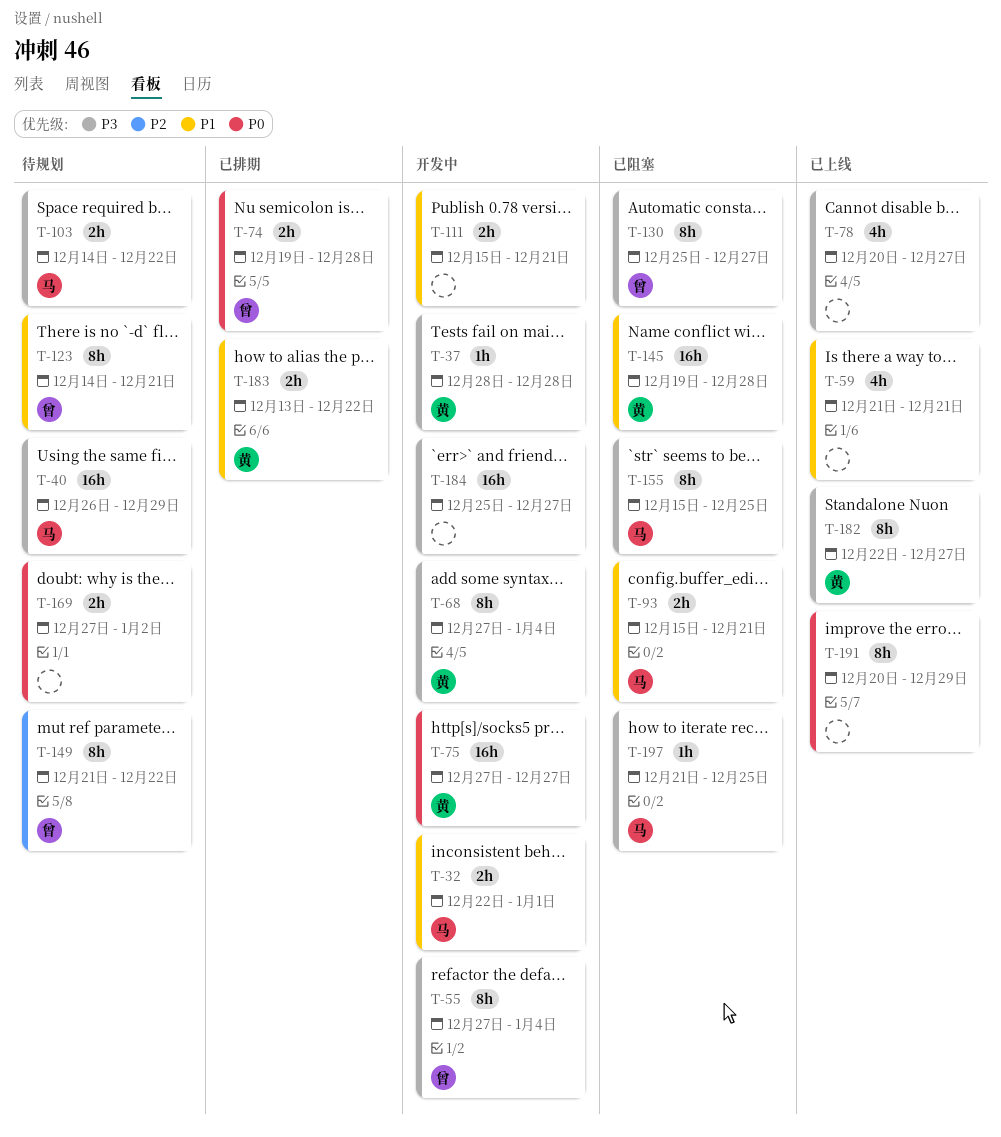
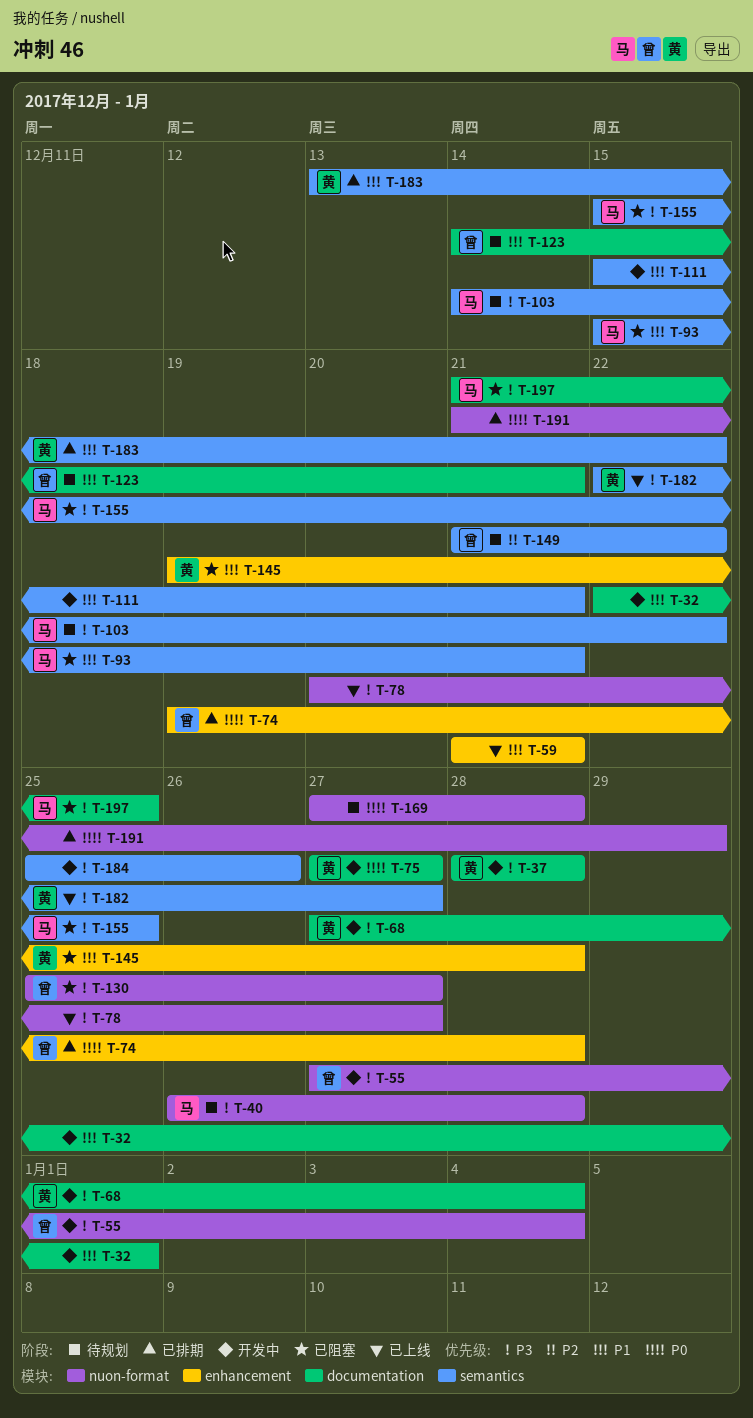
T-32, owner: 马 -> none
T-40, due: Dec 29 -> Dec 28
T-169, due: Jan 2 -> Dec 28
T-184, due: Dec 27 -> Dec 26
T-191, status: 已上线 -> 已排期
T-191, start: Dec 20 -> Dec 21

